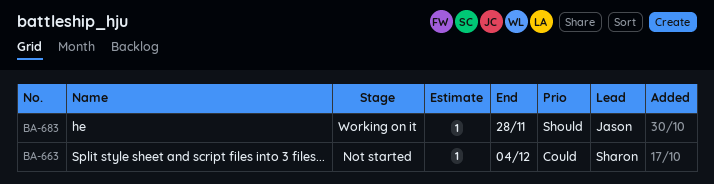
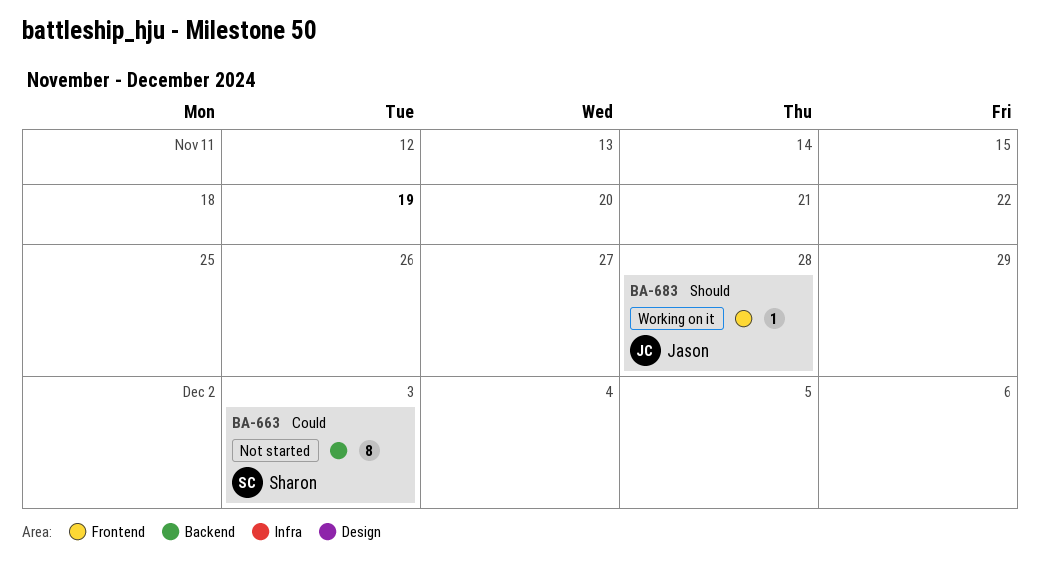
BA-663, estimate: 1 -> 8
BA-663, due: Dec 4 -> Dec 3

